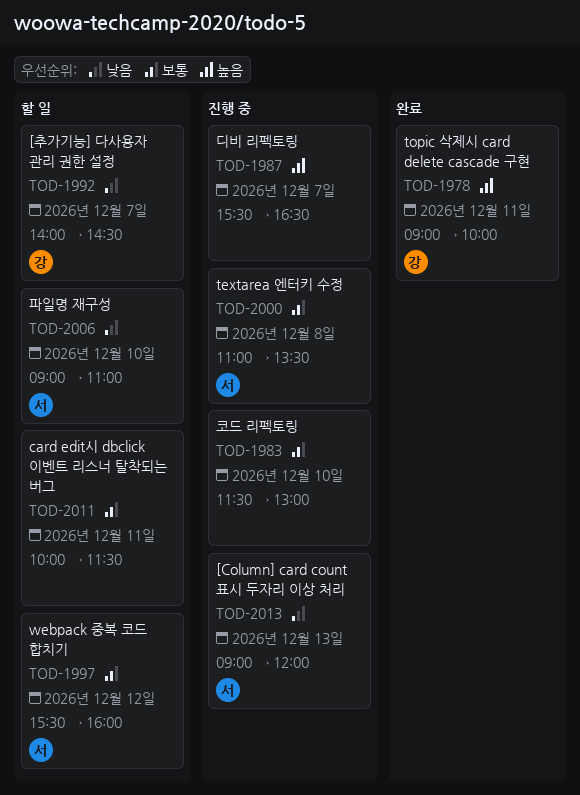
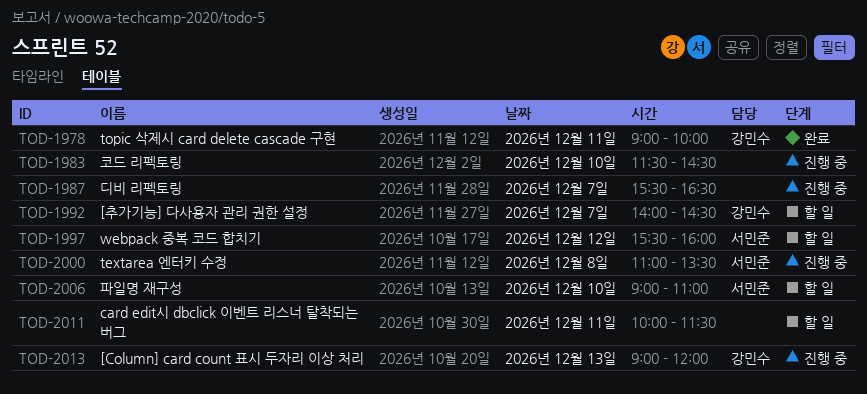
TOD-1983, ends: 13:00 -> 14:30
TOD-2013, owner: 서민준 -> 강민수

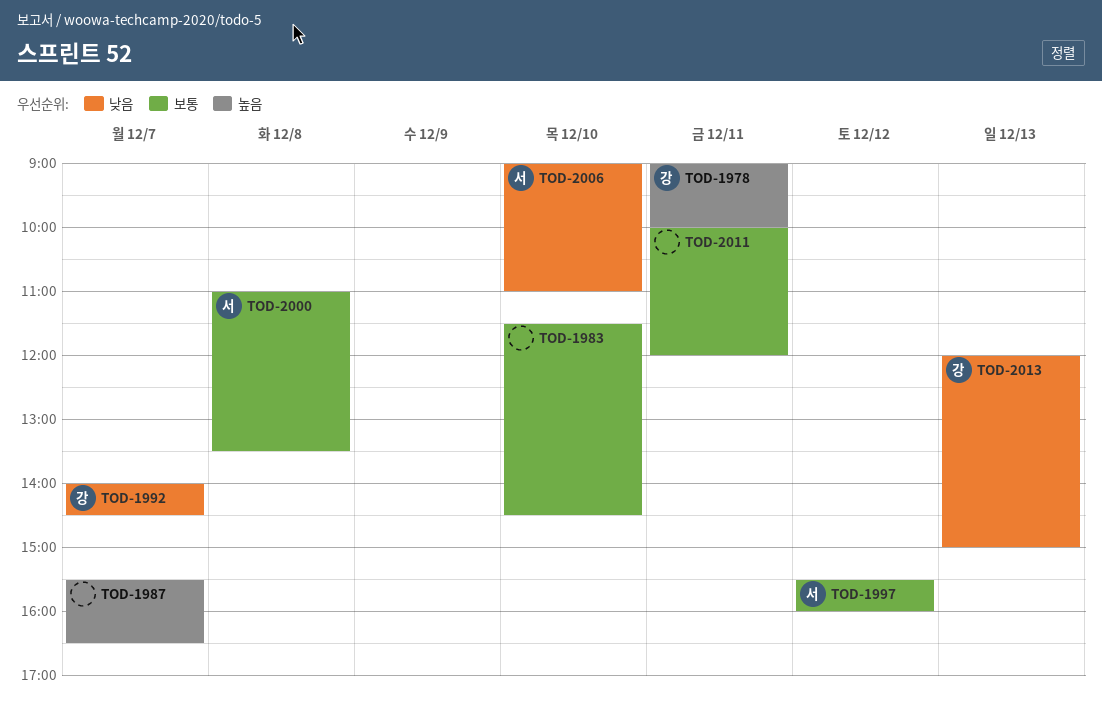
TOD-2011, ends: 11:30 -> 12:00
TOD-2013, begins: 09:00 -> 12:00
TOD-2013, ends: 12:00 -> 15:00

